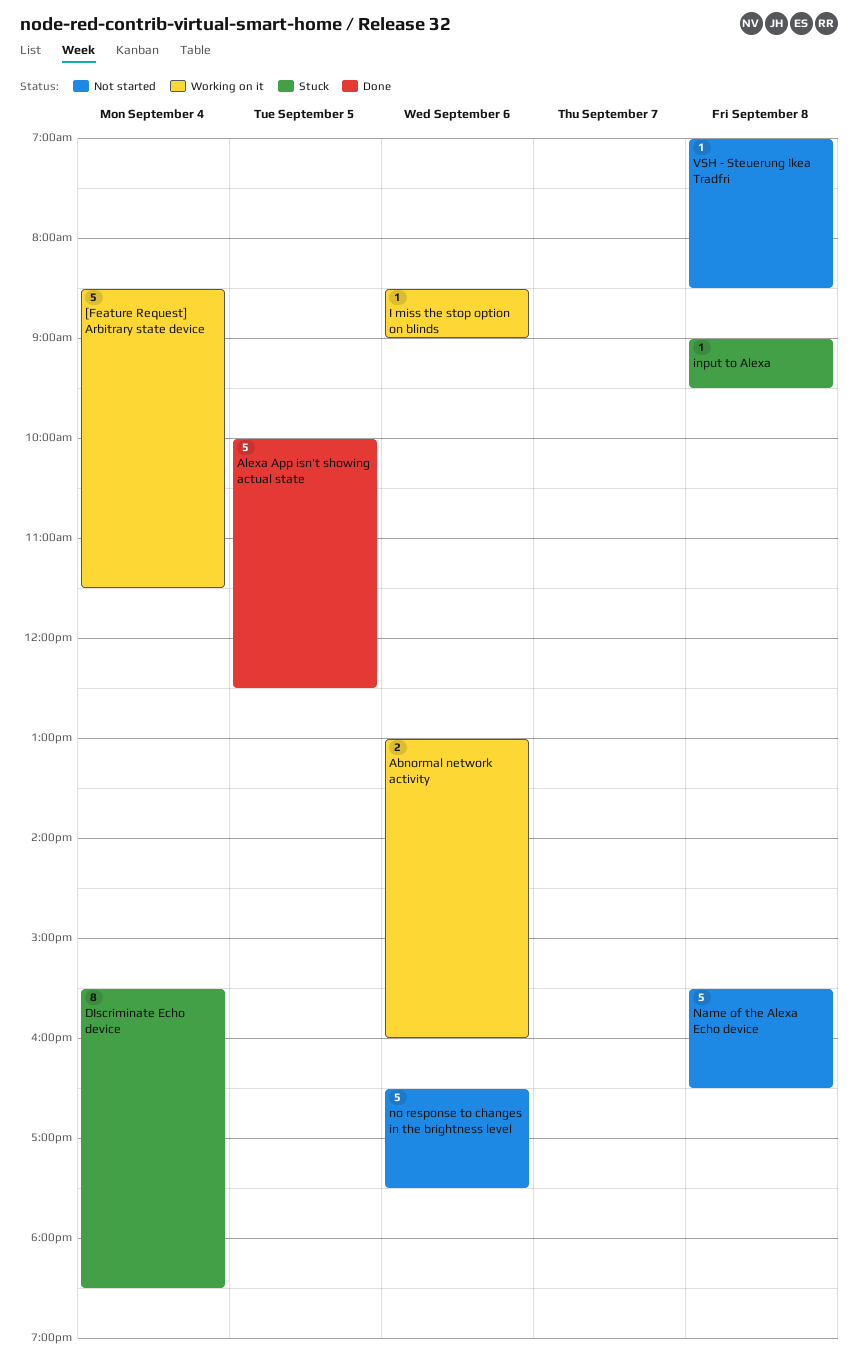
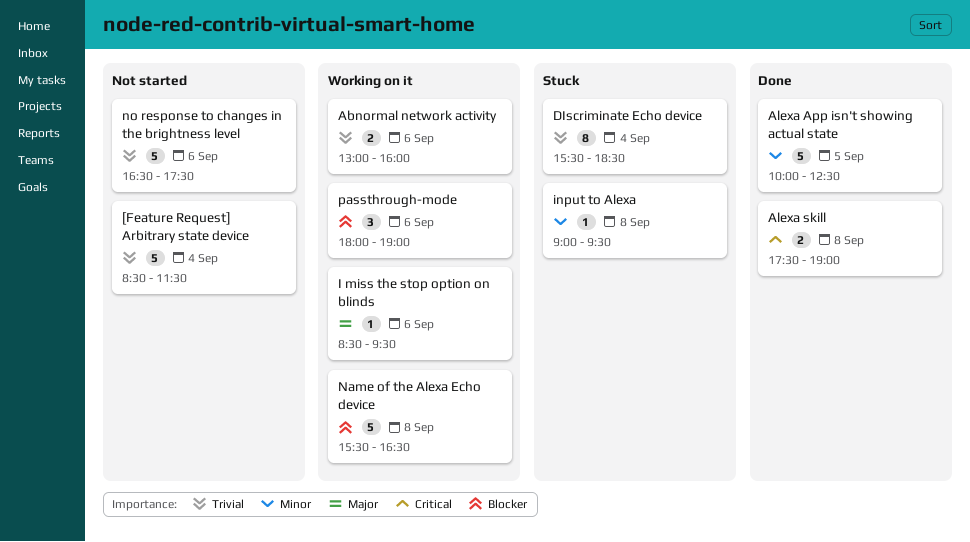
[Feature Request] Arbitrary state device, status: Working on it -> Not started
Alexa skill: none -> present
I miss the stop option on blinds, ends: 09:00 -> 09:30
Name of the Alexa Echo device, status: Not started -> Working on it
passthrough-mode: none -> present
VSH - Steuerung Ikea Tradfri: present -> none

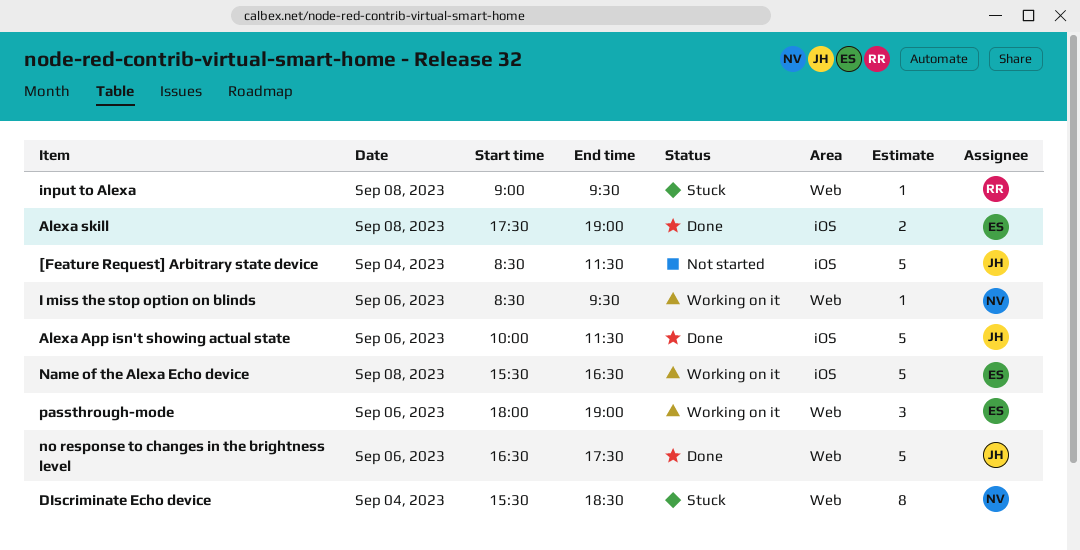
Abnormal network activity: present -> none
Alexa App isn't showing actual state, day: Sep 5 -> Sep 6
Alexa App isn't showing actual state, ends: 12:30 -> 11:30
no response to changes in the brightness level, status: Not started -> Done

